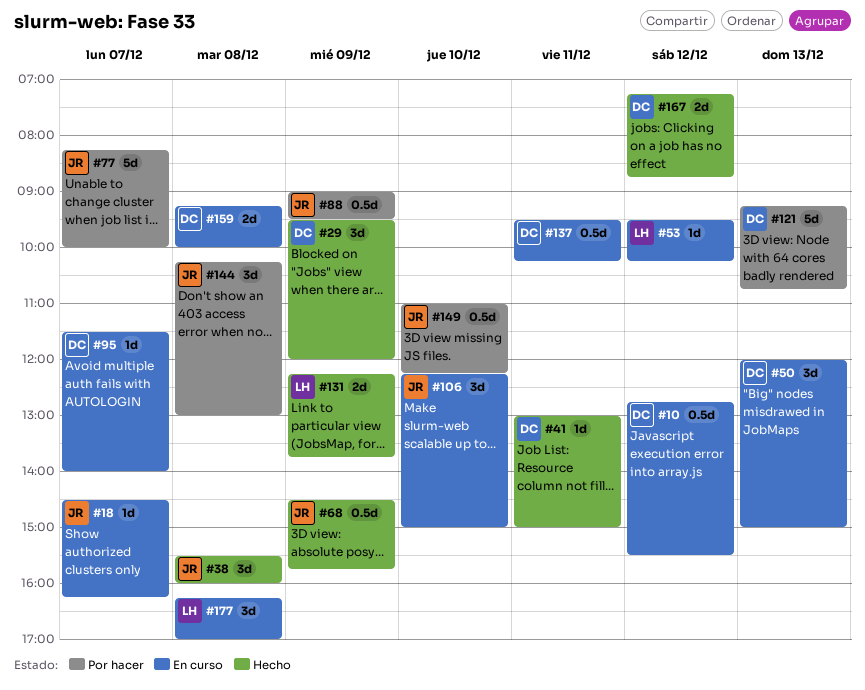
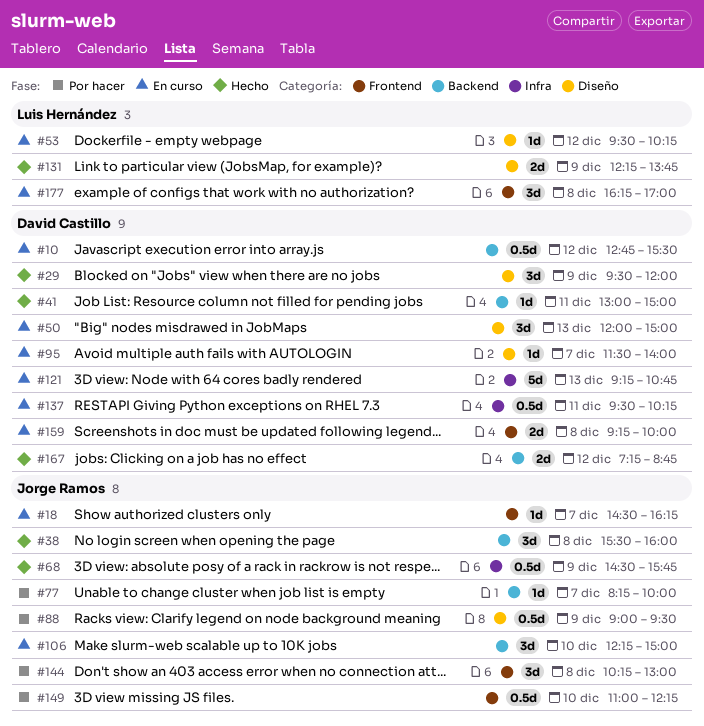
#77, estimate: 5d -> 1d
#121, status: Por hacer -> En curso

